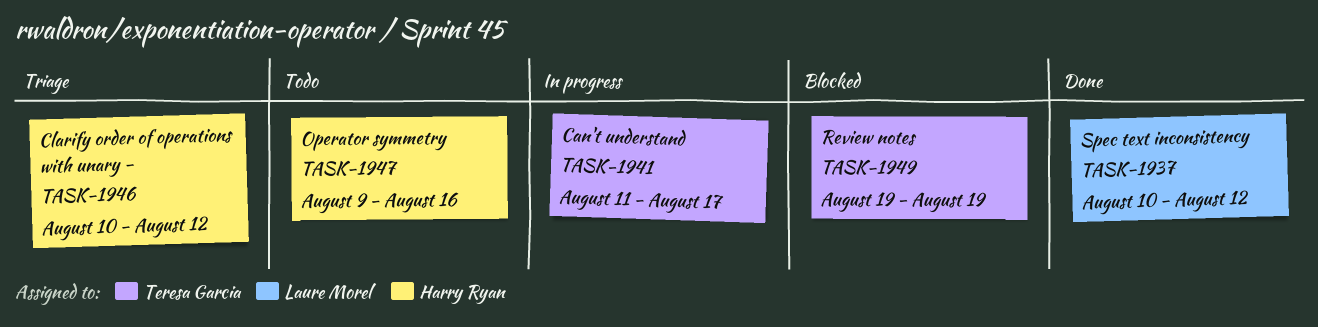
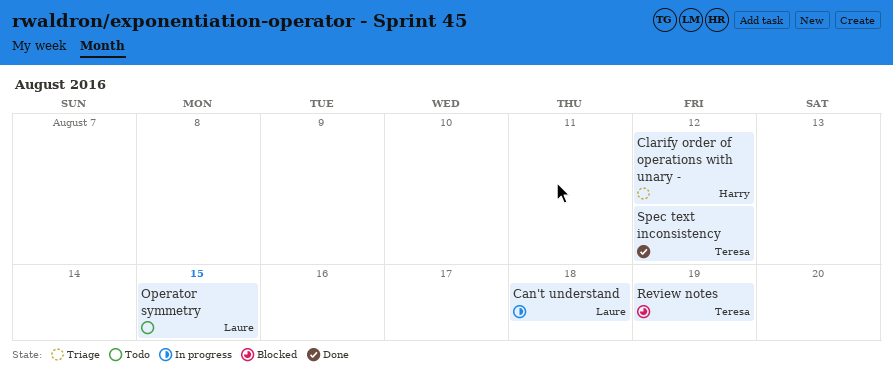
Can't understand, owner: Teresa Garcia -> Laure Morel
Can't understand, due: Aug 17 -> Aug 18
Operator symmetry, owner: Harry Ryan -> Laure Morel
Operator symmetry, due: Aug 16 -> Aug 15
Spec text inconsistency, owner: Laure Morel -> Teresa Garcia

